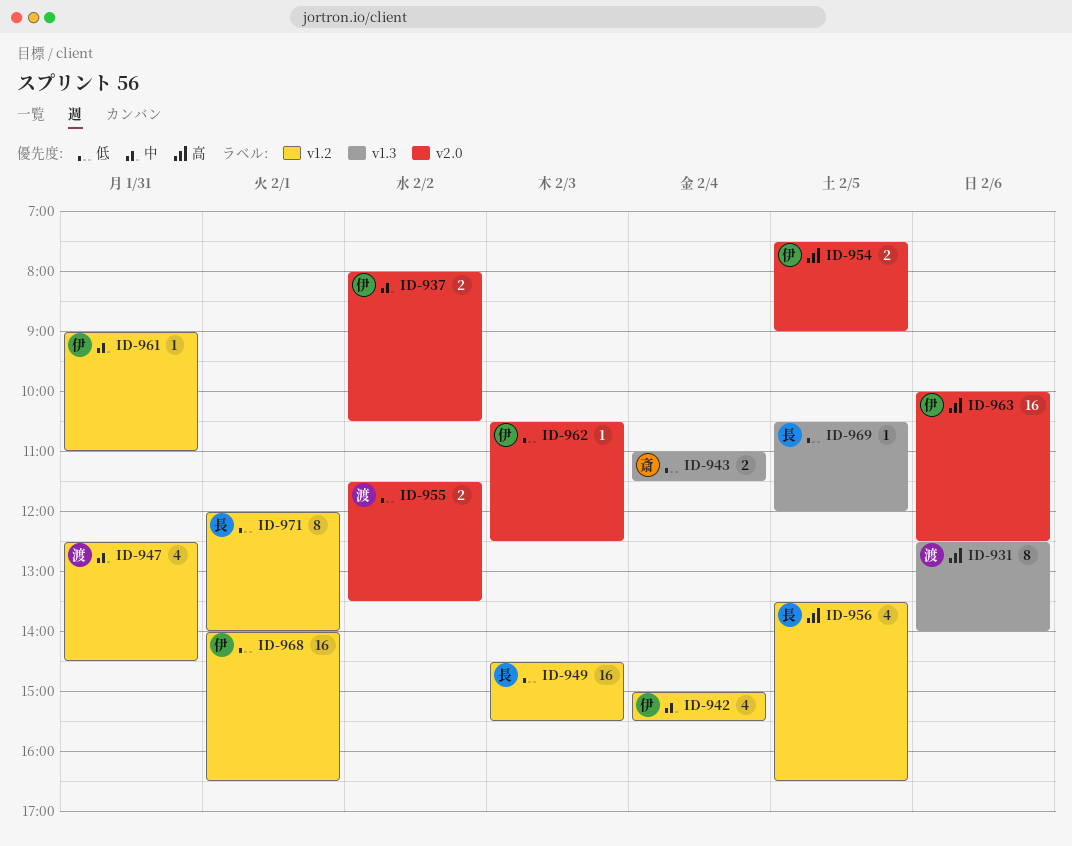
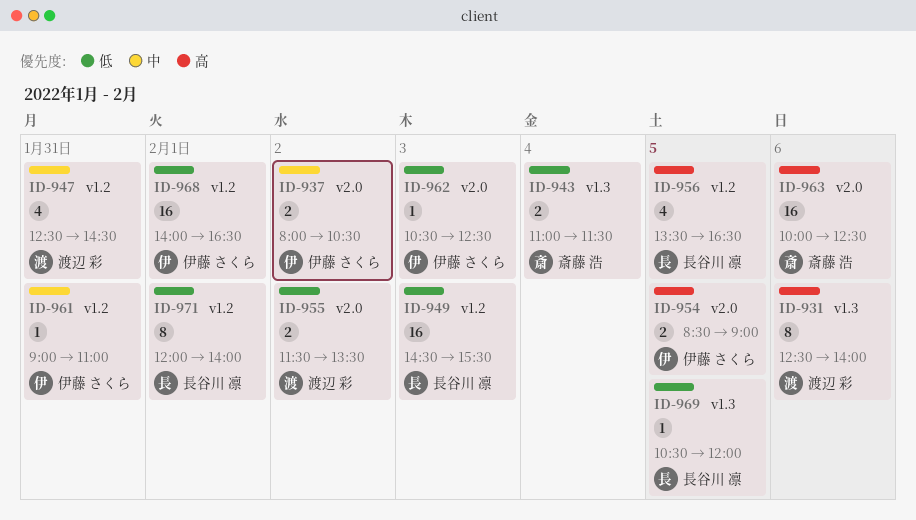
ID-942: present -> none
ID-954, begins: 07:30 -> 08:30
ID-963, owner: 伊藤 さくら -> 斎藤 浩

